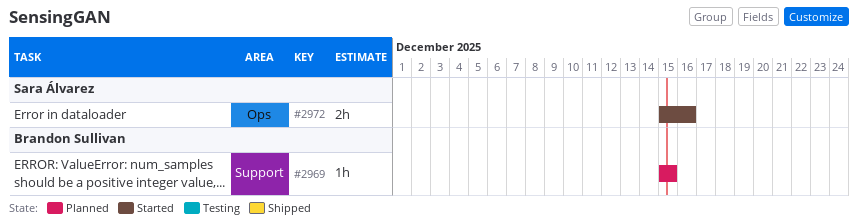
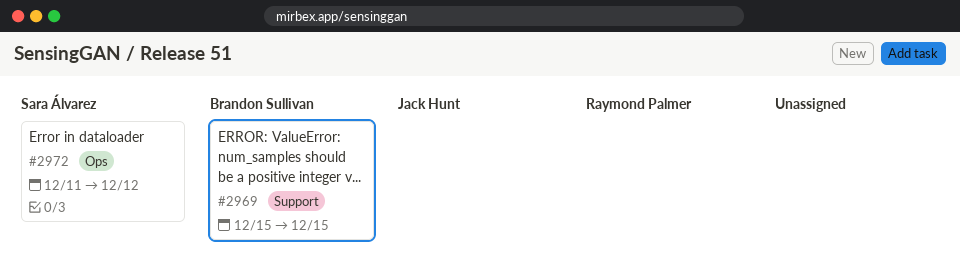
#2972, start: Dec 15 -> Dec 11
#2972, due: Dec 16 -> Dec 12

